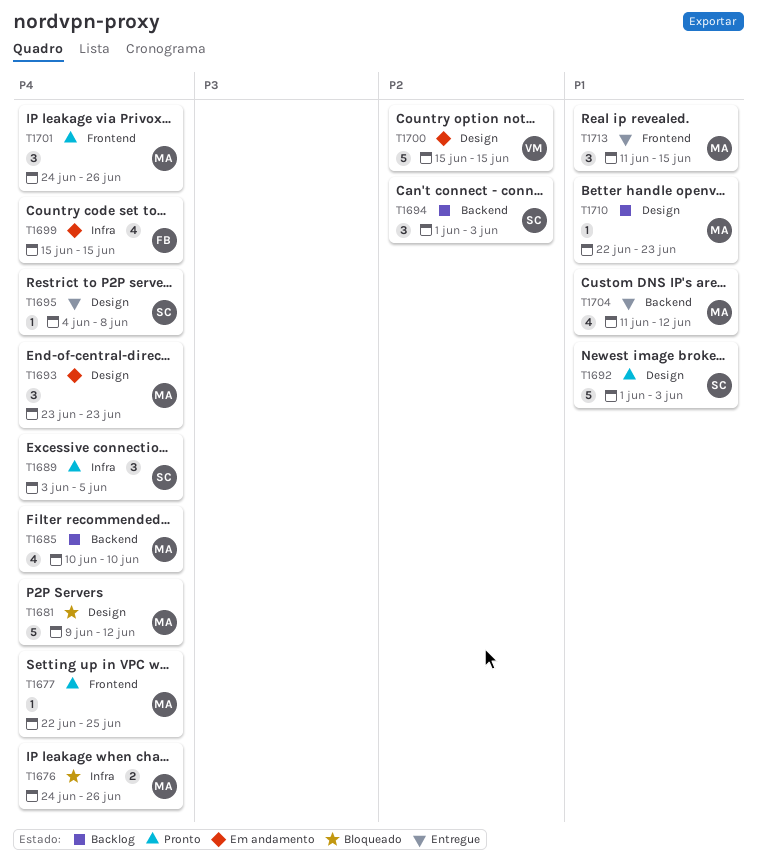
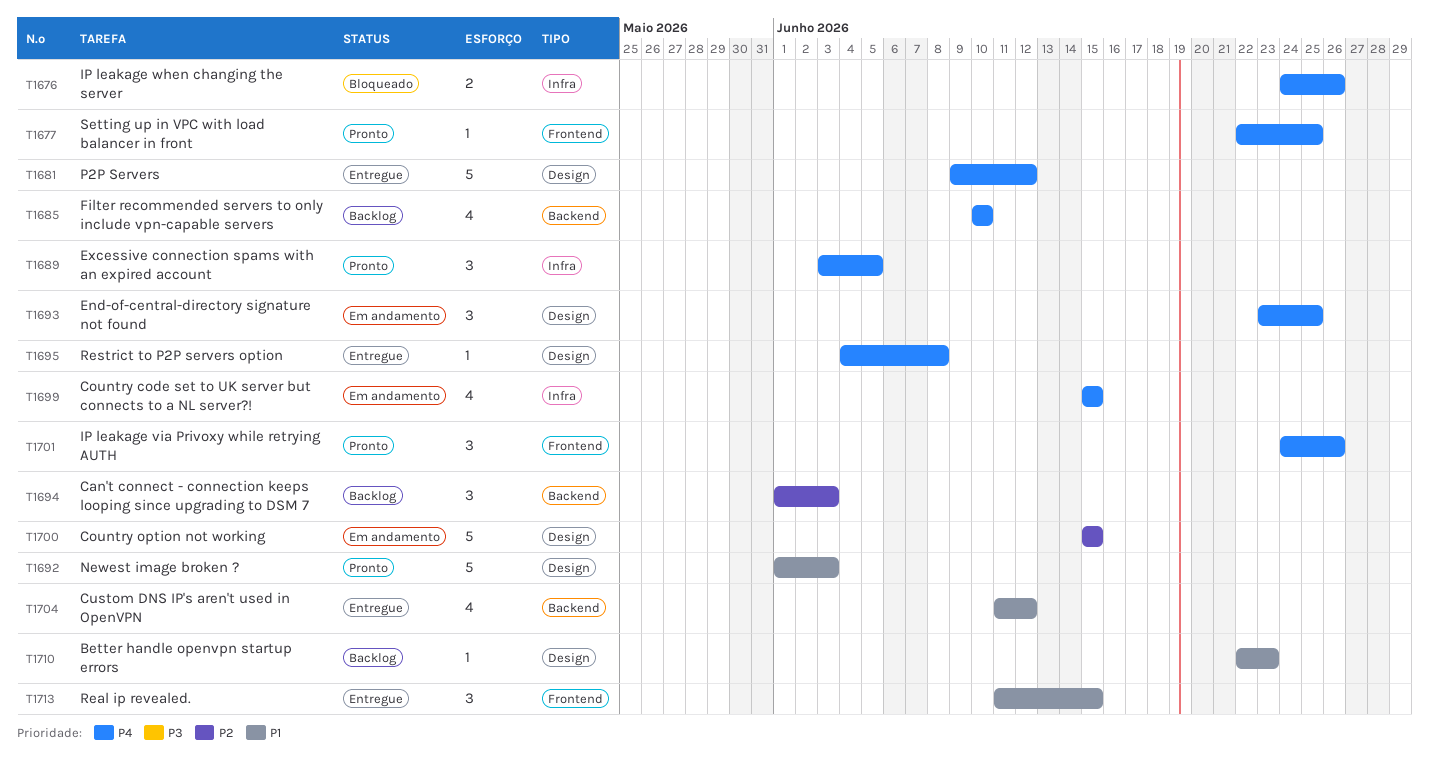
T1681, status: Bloqueado -> Entregue
T1693, due: Jun 23 -> Jun 25

